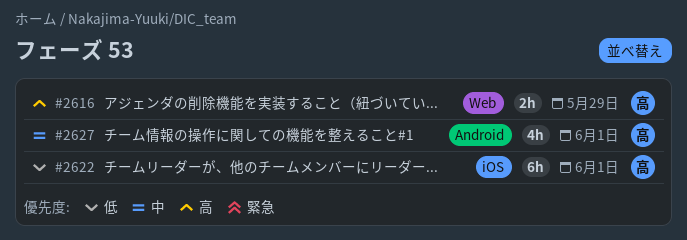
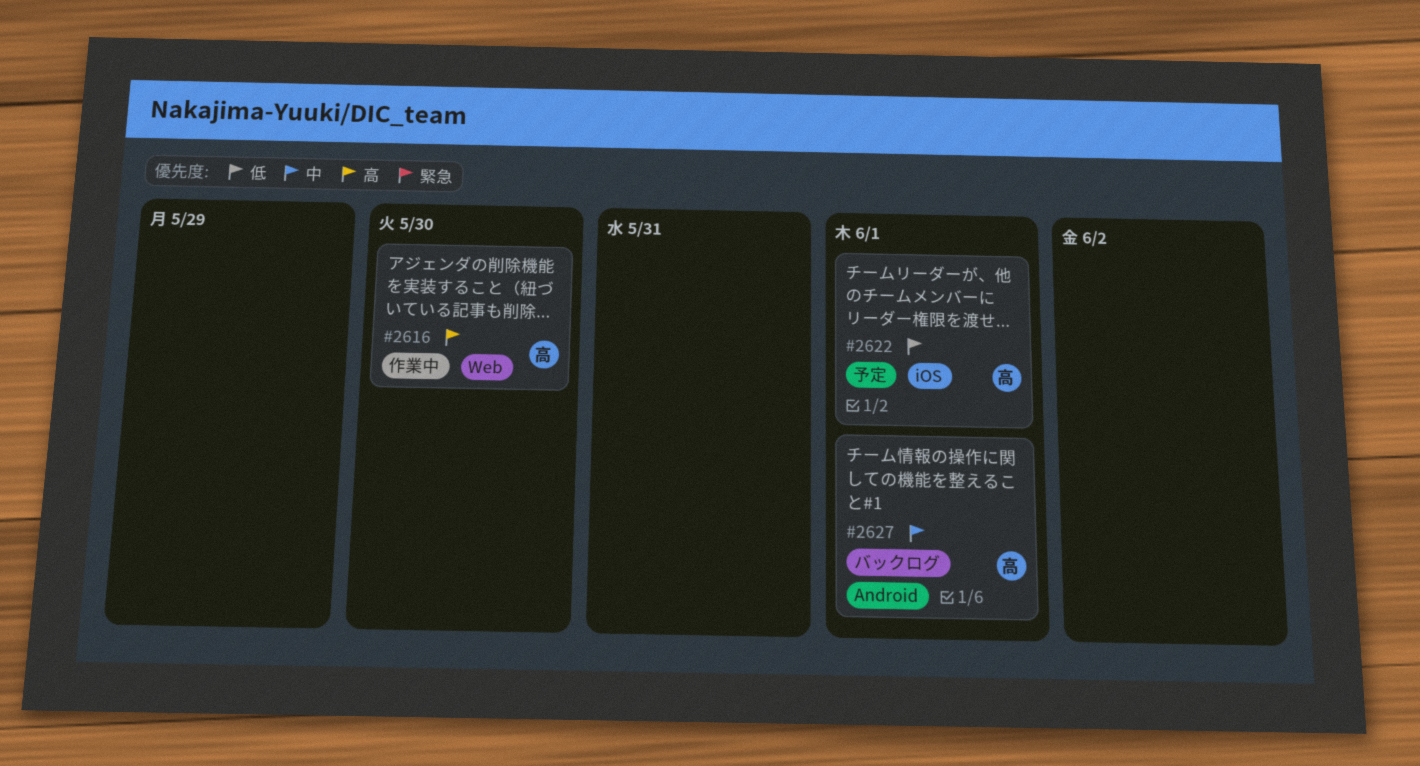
#2616, due: May 29 -> May 30

